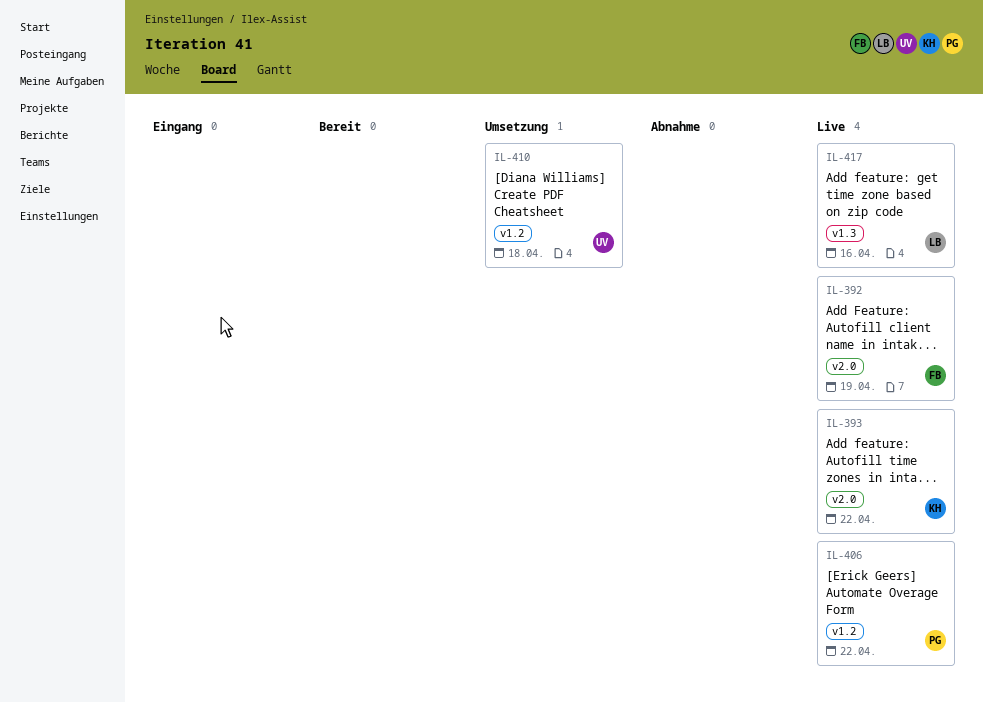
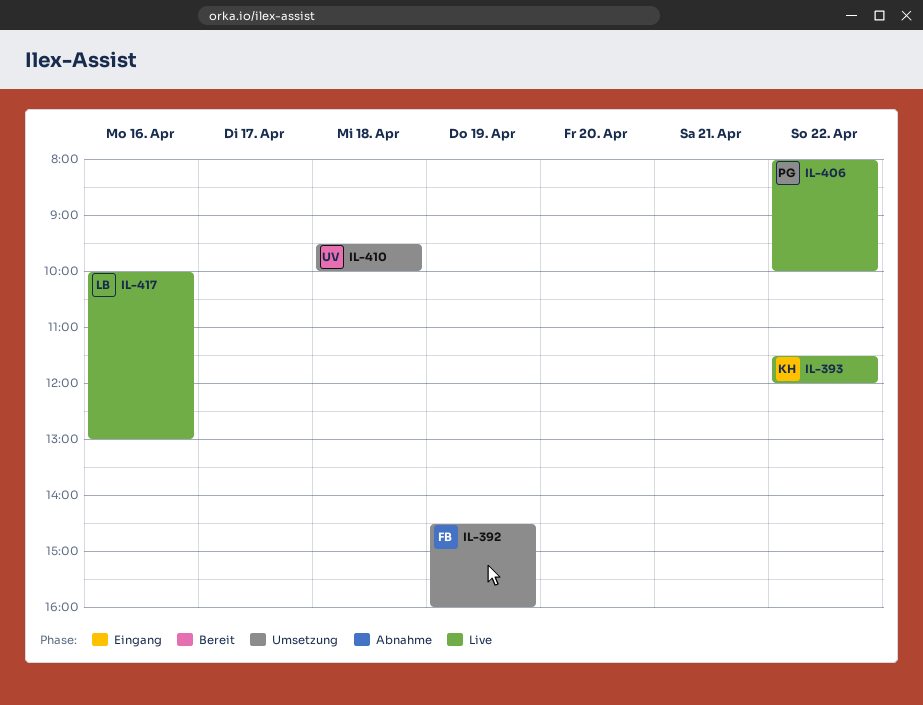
IL-392, status: Live -> Umsetzung

